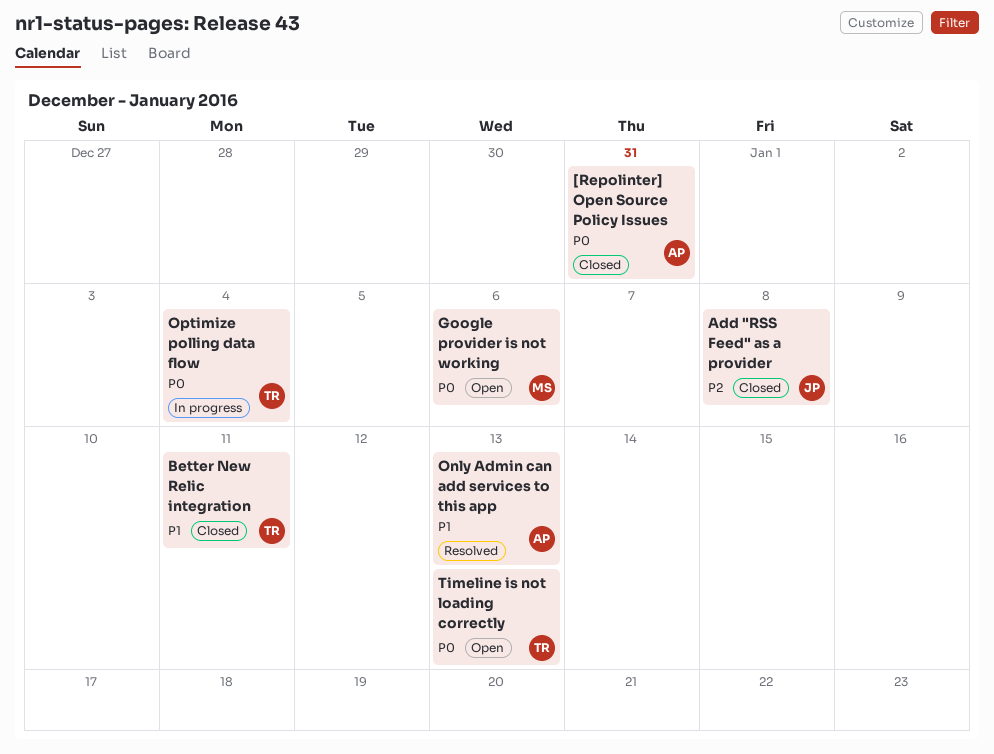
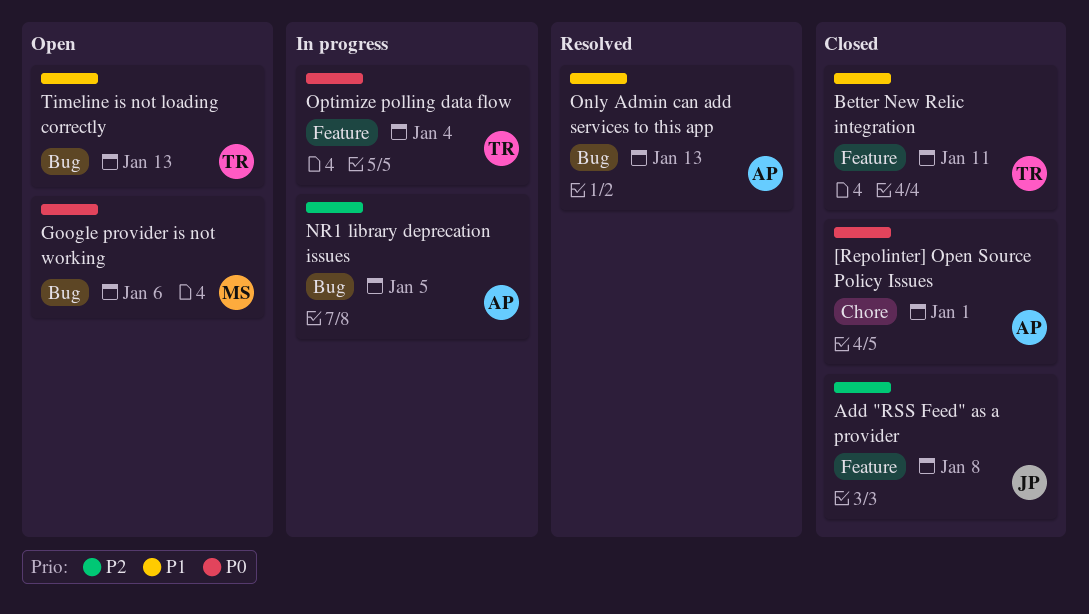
[Repolinter] Open Source Policy Issues, due: Dec 31 -> Jan 1
NR1 library deprecation issues: none -> present
Timeline is not loading correctly, priority: P0 -> P1

